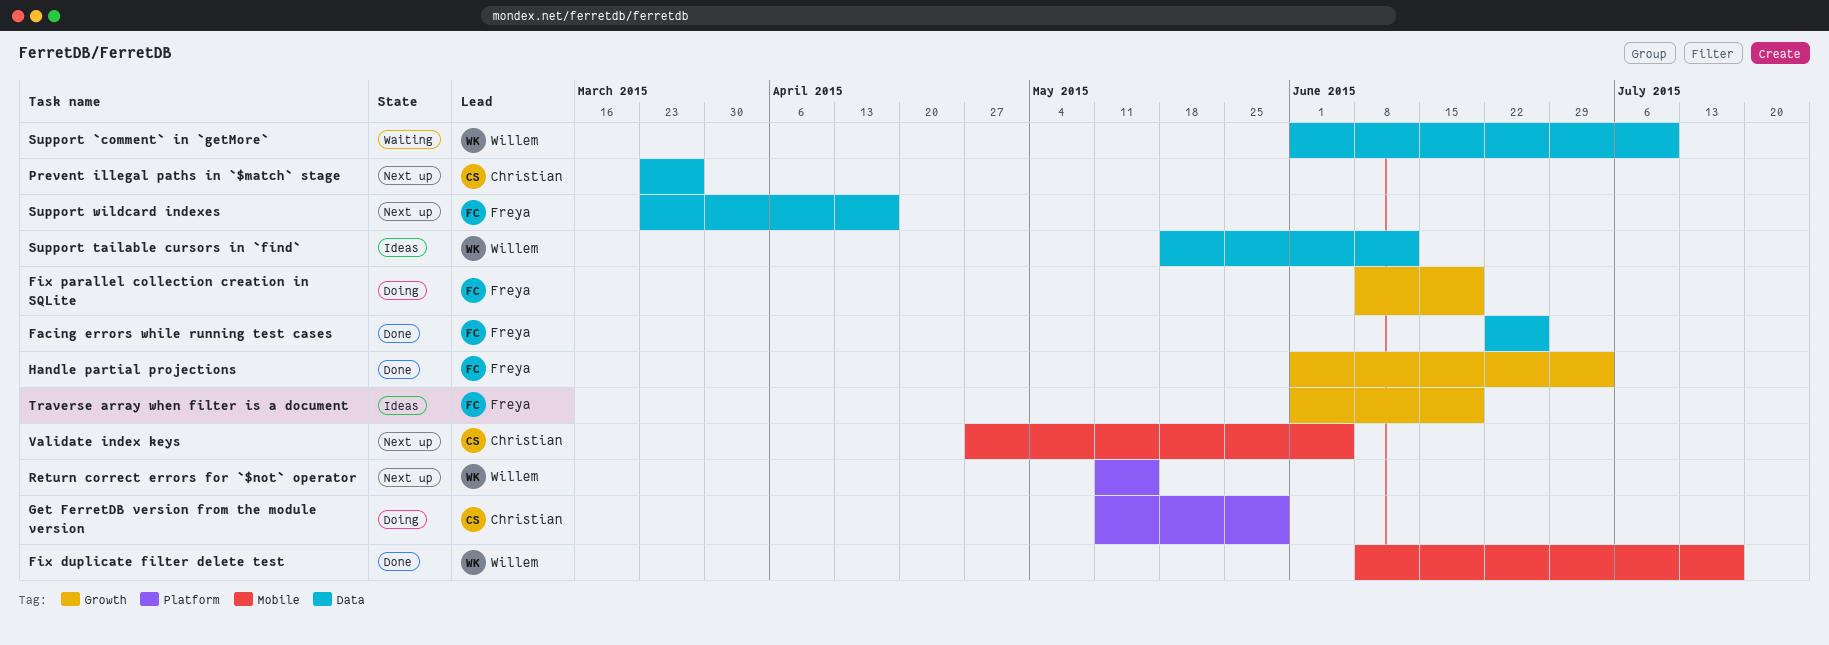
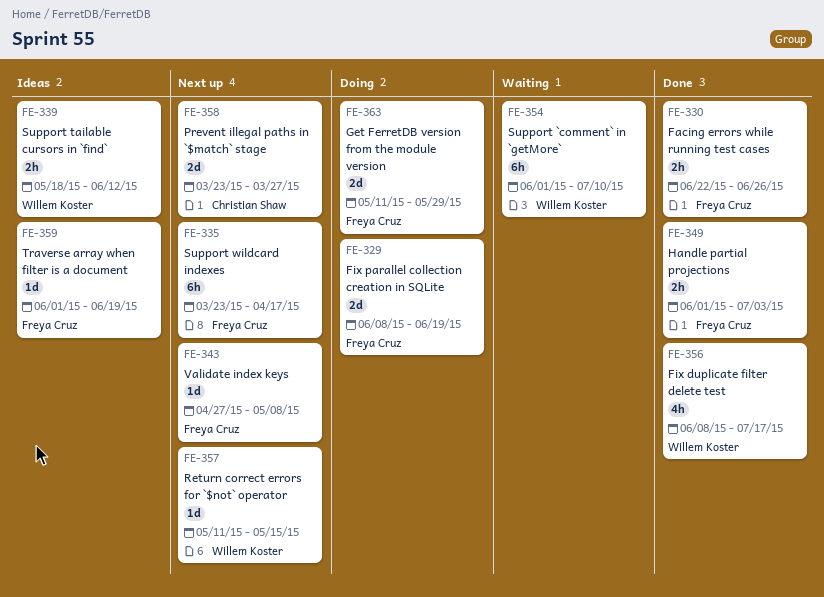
Get FerretDB version from the module version, owner: Christian Shaw -> Freya Cruz
Validate index keys, owner: Christian Shaw -> Freya Cruz
Validate index keys, due: Jun 5 -> May 8

